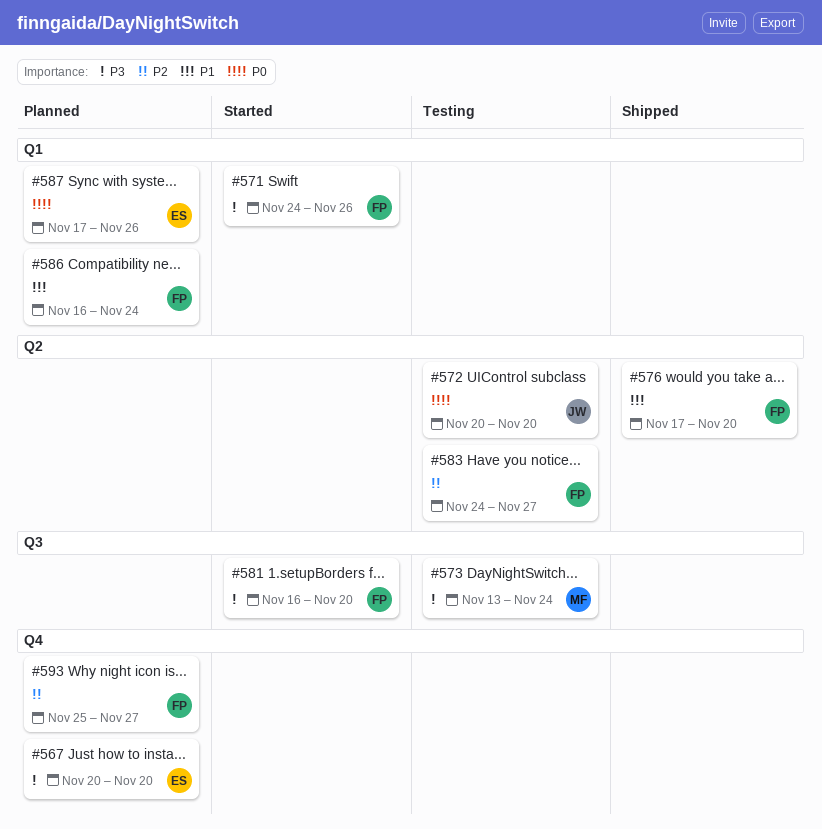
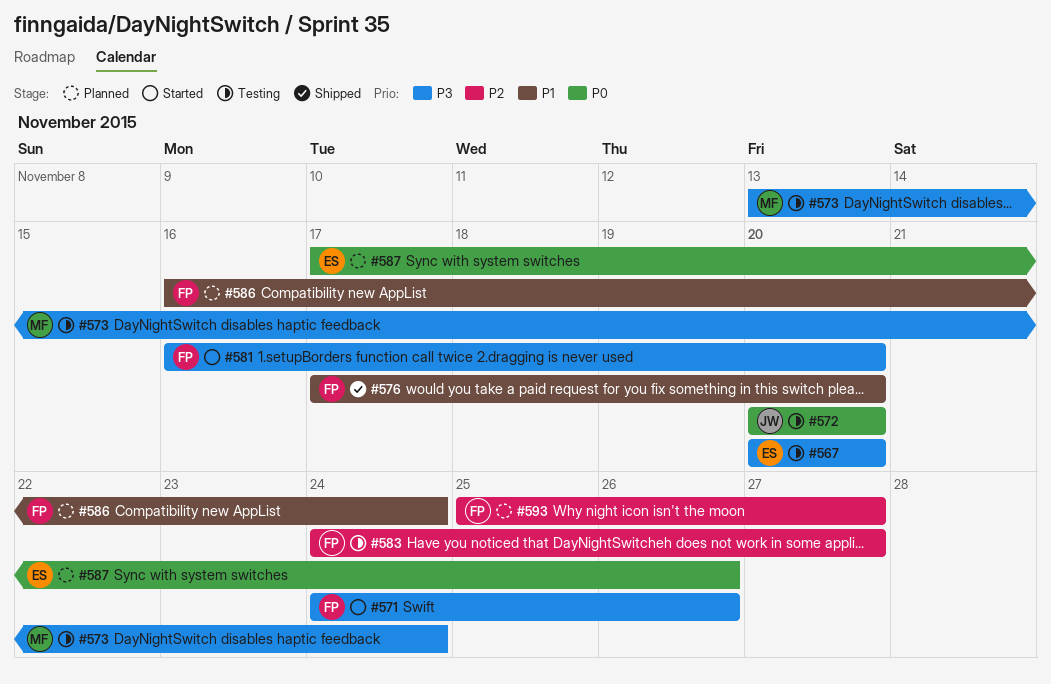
#567, status: Planned -> Testing

